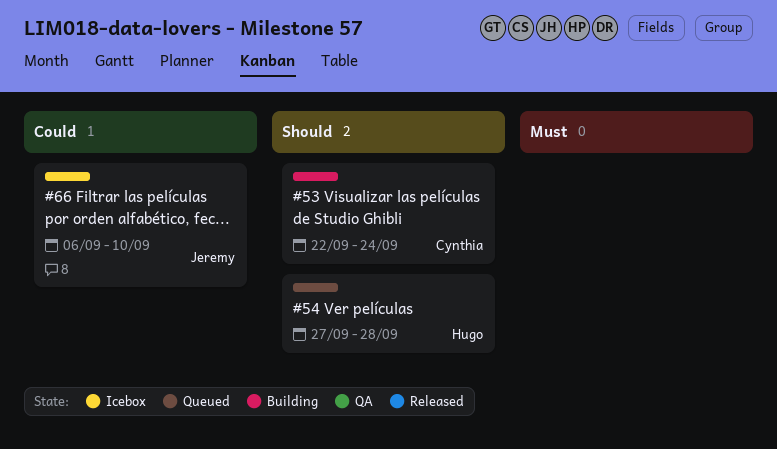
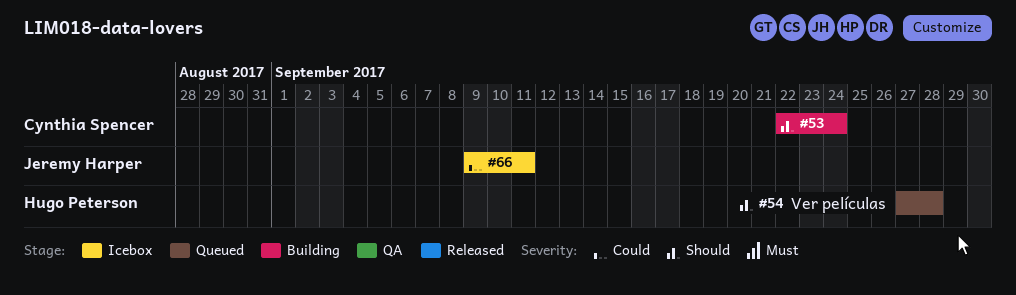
#66, start: Sep 6 -> Sep 9
#66, due: Sep 10 -> Sep 11

